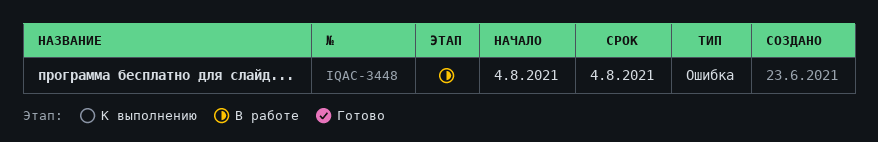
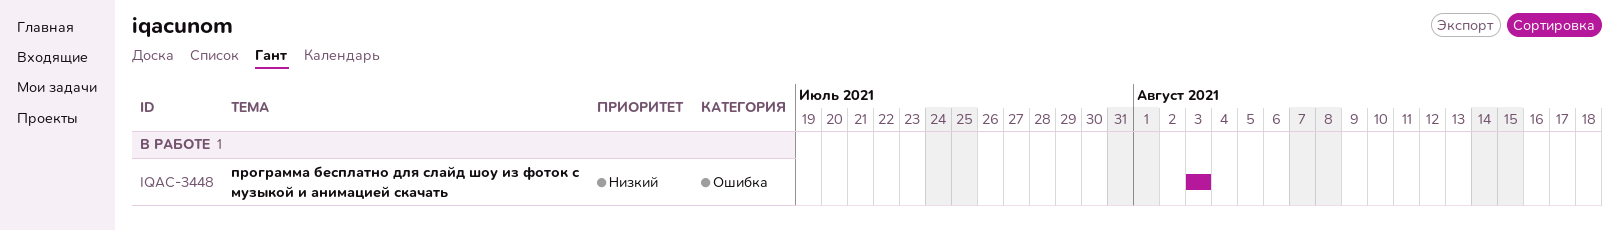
IQAC-3448, start: Aug 4 -> Aug 3
IQAC-3448, due: Aug 4 -> Aug 3

